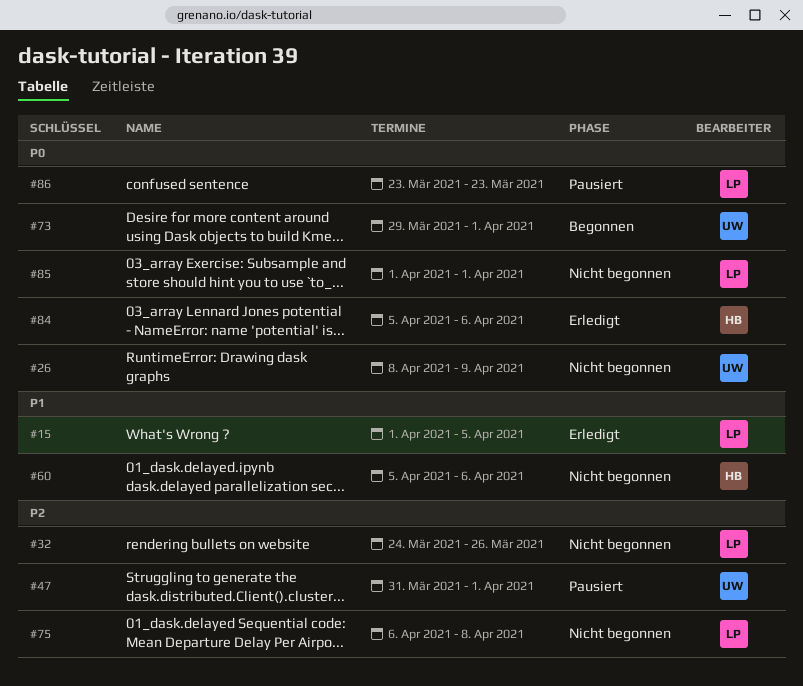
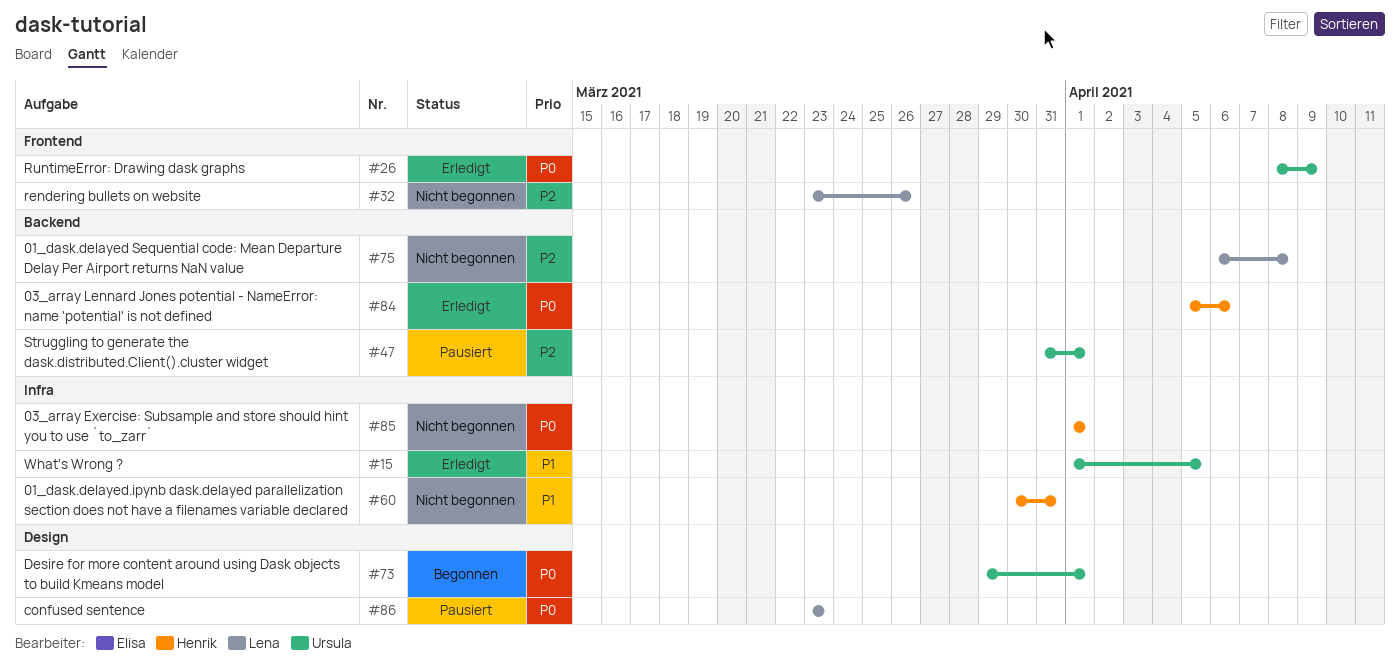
#15, owner: Lena -> Ursula
#26, status: Nicht begonnen -> Erledigt
#32, start: Mar 24 -> Mar 23
#60, start: Apr 5 -> Mar 30
#60, due: Apr 6 -> Mar 31
#85, owner: Lena -> Henrik

